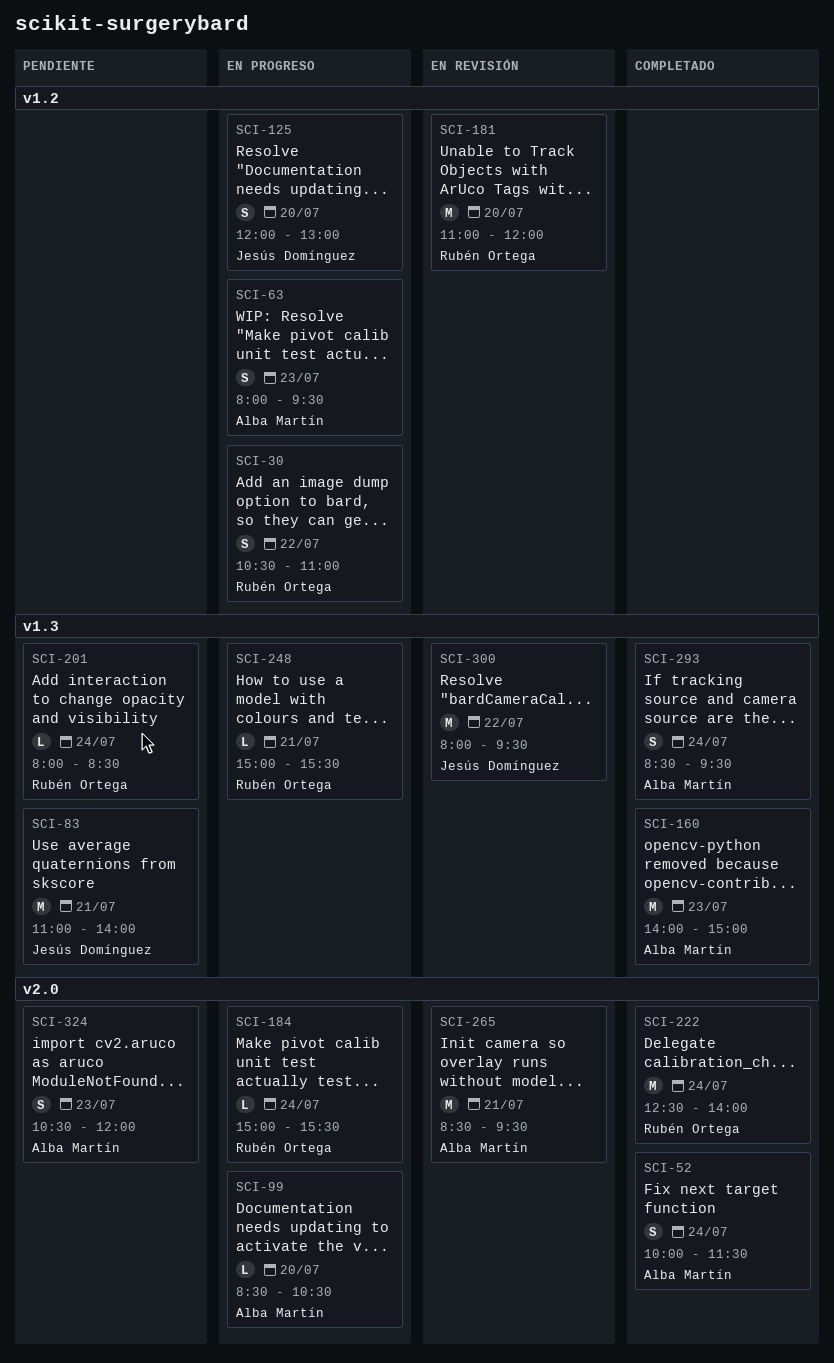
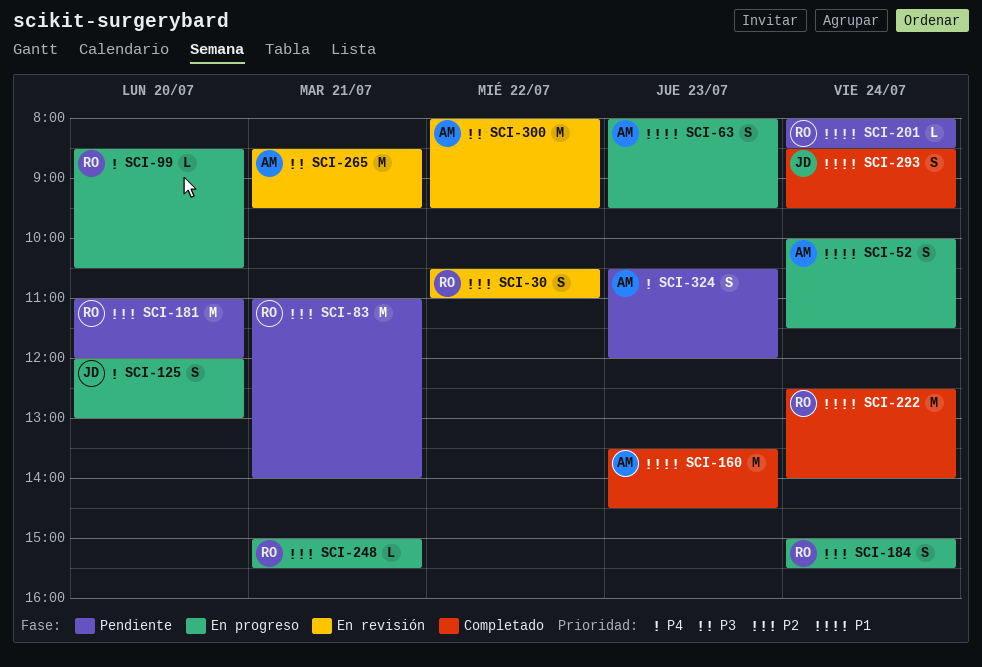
SCI-30, status: En progreso -> En revisión
SCI-52, status: Completado -> En progreso
SCI-83, owner: Jesús Domínguez -> Rubén Ortega
SCI-99, owner: Alba Martín -> Rubén Ortega
SCI-160, begins: 14:00 -> 13:30
SCI-160, ends: 15:00 -> 14:30
SCI-181, status: En revisión -> Pendiente
SCI-184, estimate: L -> S
SCI-293, owner: Alba Martín -> Jesús Domínguez
SCI-300, owner: Jesús Domínguez -> Alba Martín

